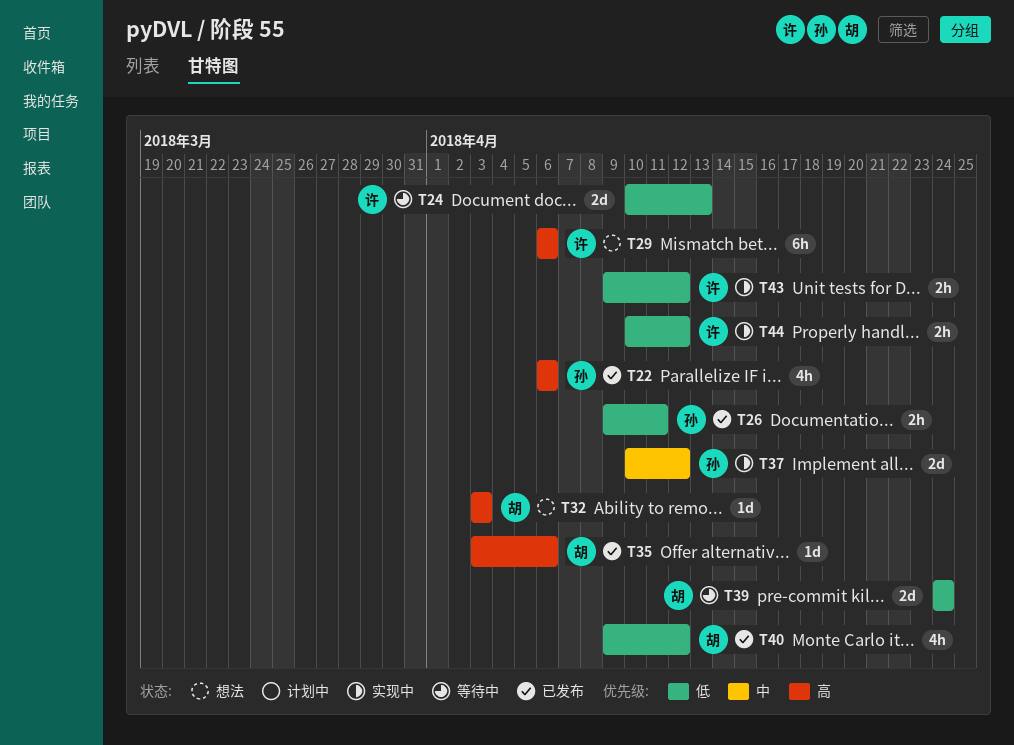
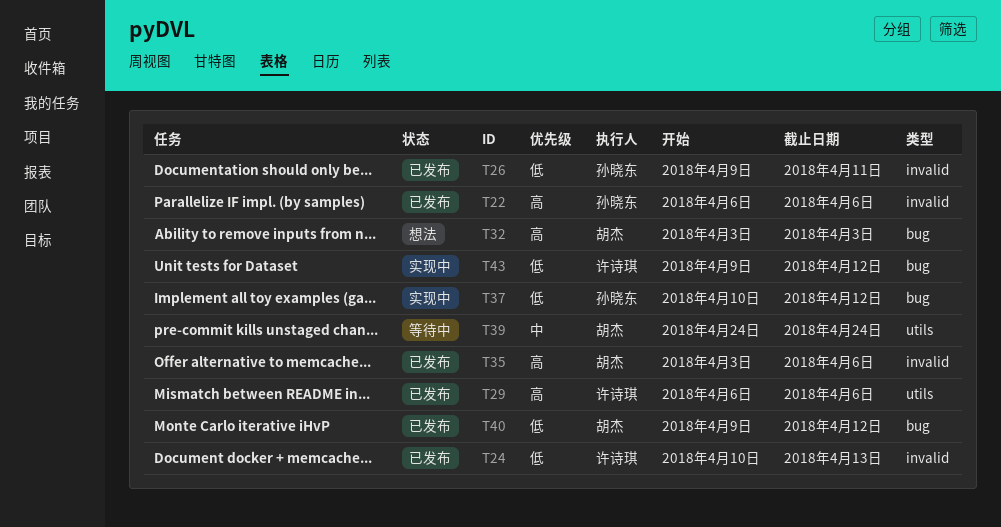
T24, status: 等待中 -> 已发布
T29, status: 想法 -> 已发布
T37, priority: 中 -> 低
T39, priority: 低 -> 中
T44: present -> none

